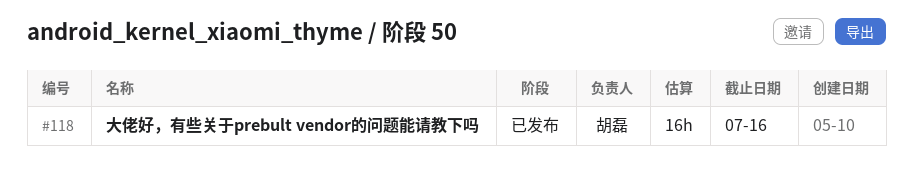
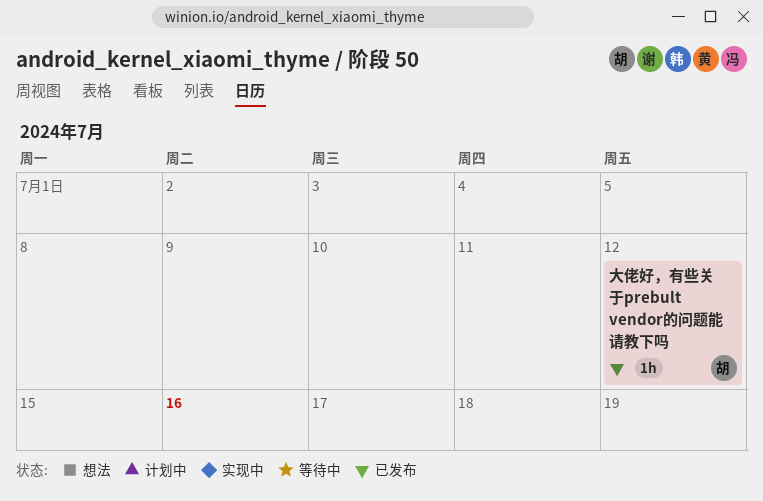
大佬好，有些关于prebult vendor的问题能请教下吗, estimate: 16h -> 1h
大佬好，有些关于prebult vendor的问题能请教下吗, due: Jul 16 -> Jul 12

